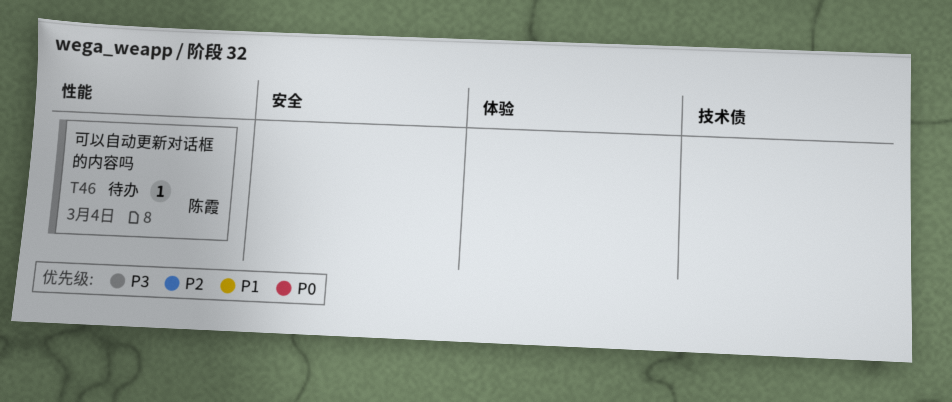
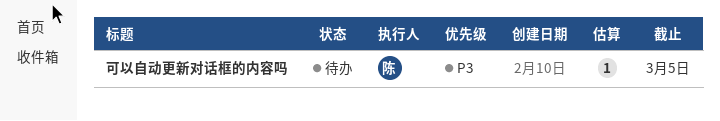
可以自动更新对话框的内容吗, due: Mar 4 -> Mar 5

